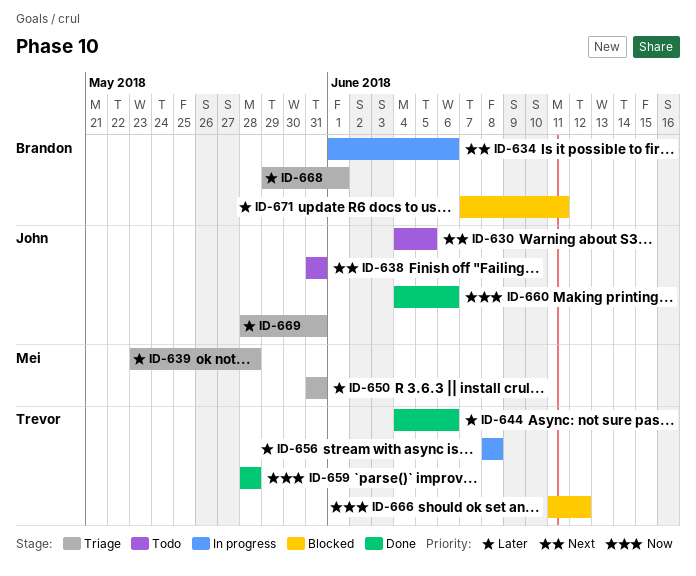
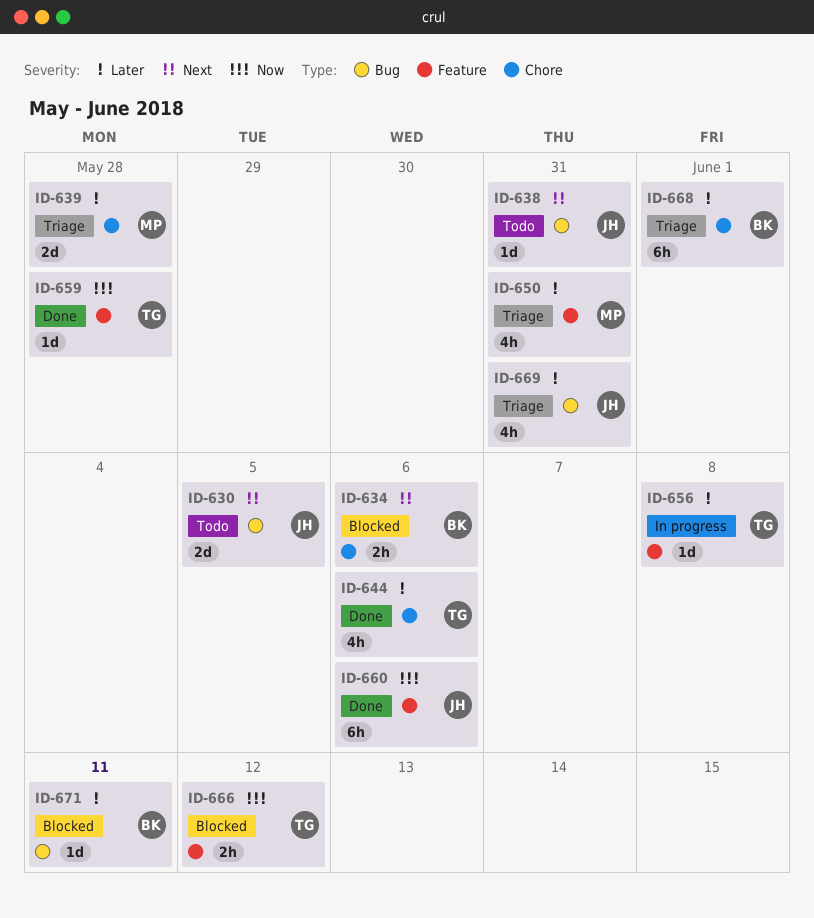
ID-634, status: In progress -> Blocked

